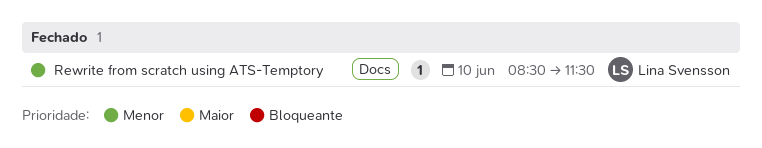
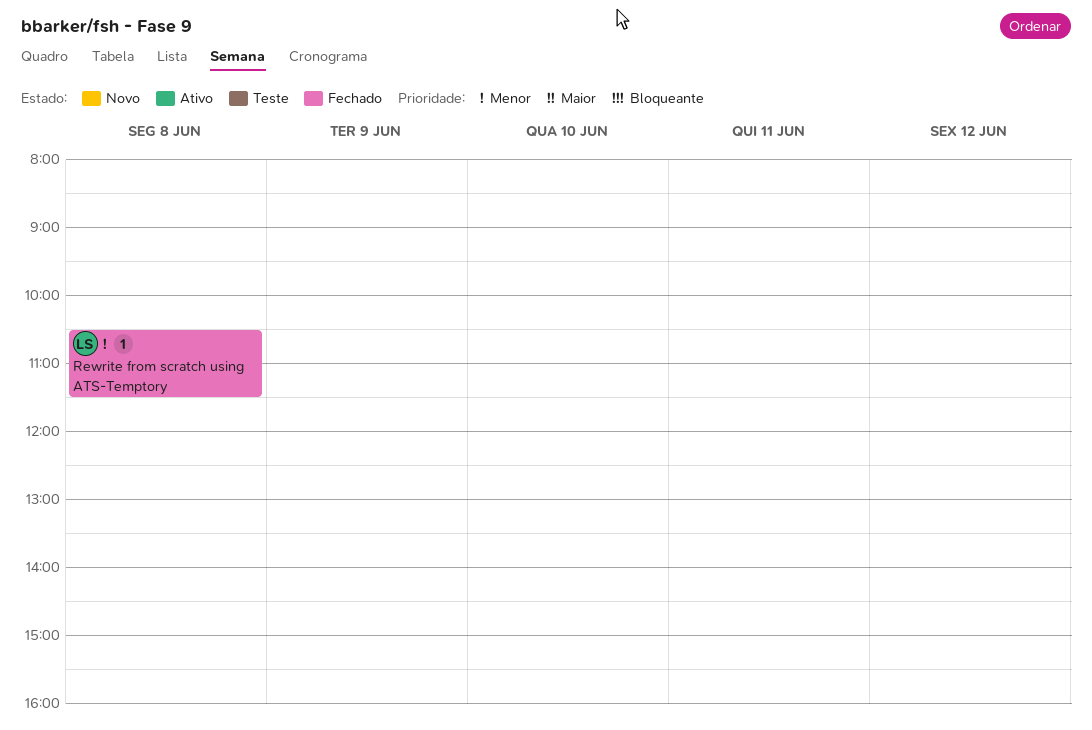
Rewrite from scratch using ATS-Temptory, day: Jun 10 -> Jun 8
Rewrite from scratch using ATS-Temptory, begins: 08:30 -> 10:30

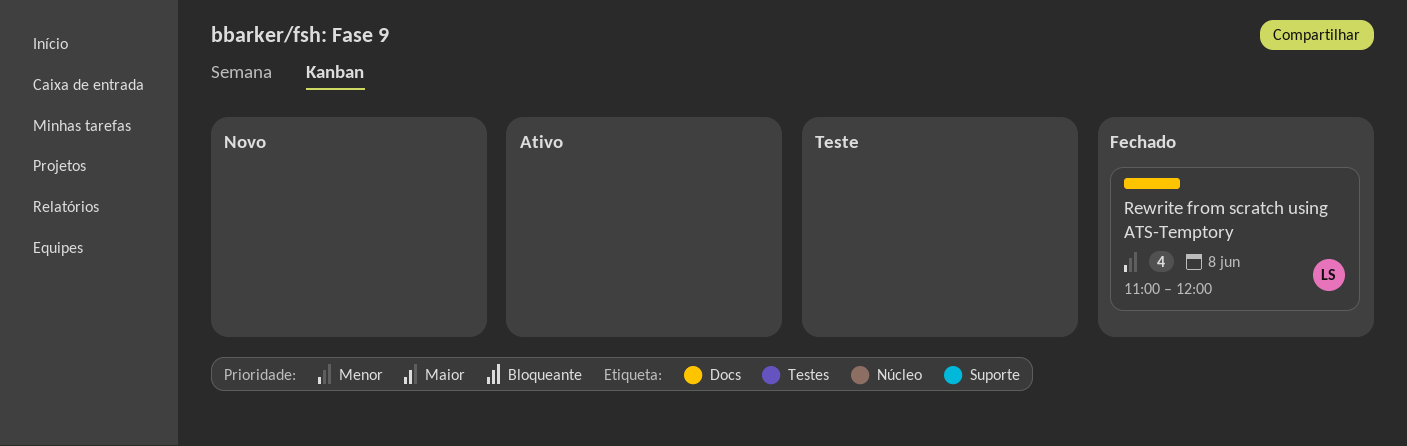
Rewrite from scratch using ATS-Temptory, estimate: 1 -> 4
Rewrite from scratch using ATS-Temptory, begins: 10:30 -> 11:00
Rewrite from scratch using ATS-Temptory, ends: 11:30 -> 12:00

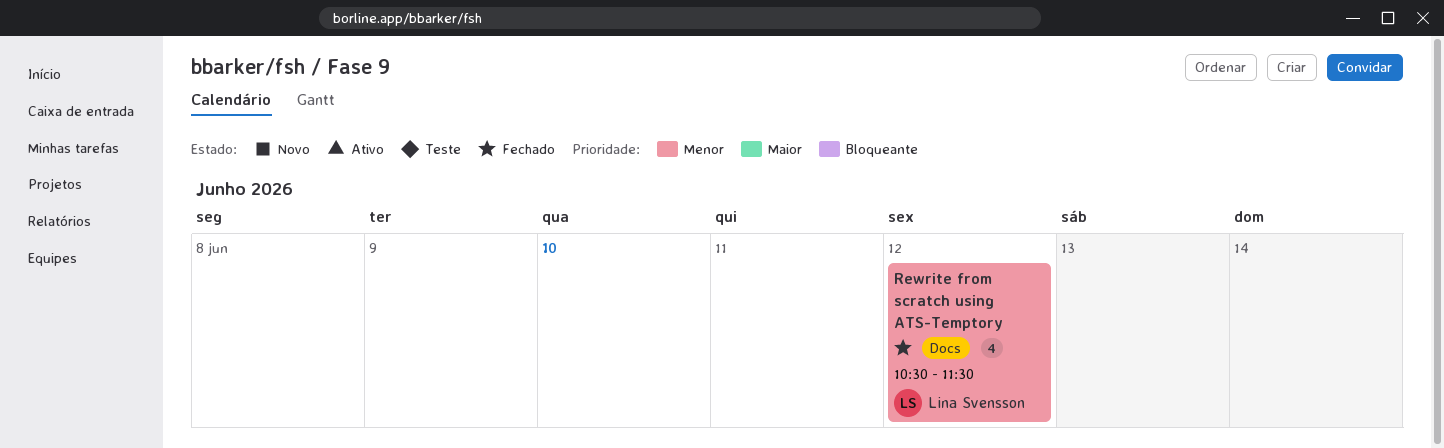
Rewrite from scratch using ATS-Temptory, day: Jun 8 -> Jun 12
Rewrite from scratch using ATS-Temptory, begins: 11:00 -> 10:30
Rewrite from scratch using ATS-Temptory, ends: 12:00 -> 11:30

